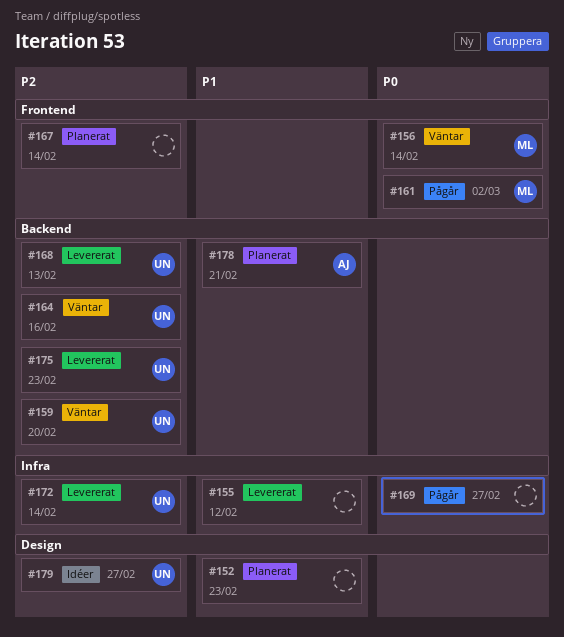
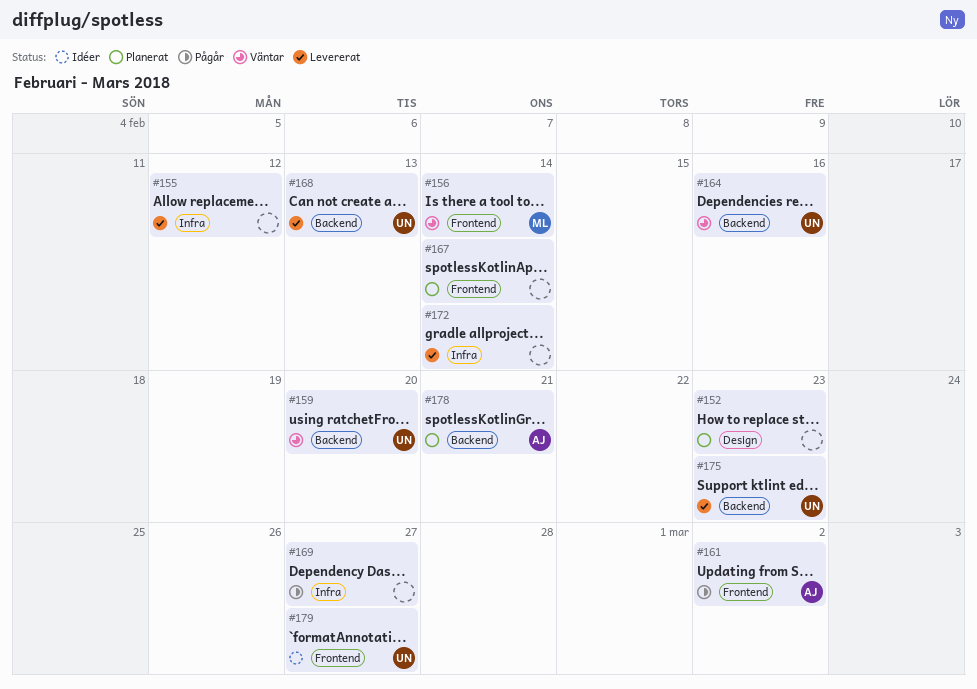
#161, owner: ML -> AJ
#172, owner: UN -> none
#179, label: Design -> Frontend

